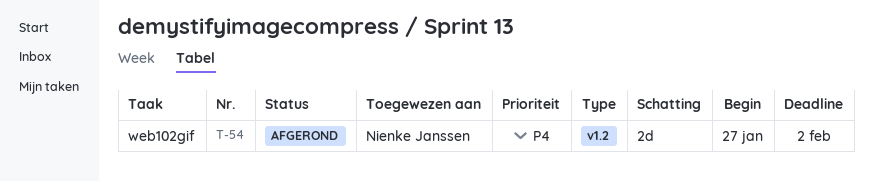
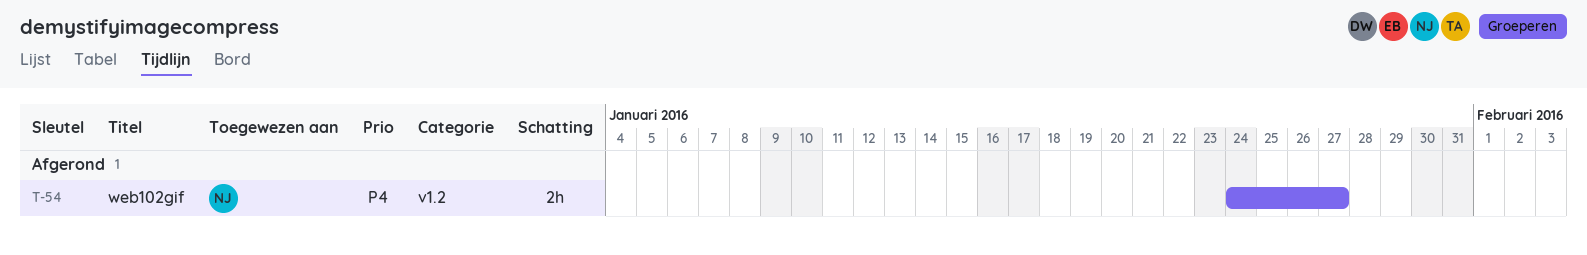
T-54, estimate: 2d -> 2h
T-54, start: Jan 27 -> Jan 24
T-54, due: Feb 2 -> Jan 27

